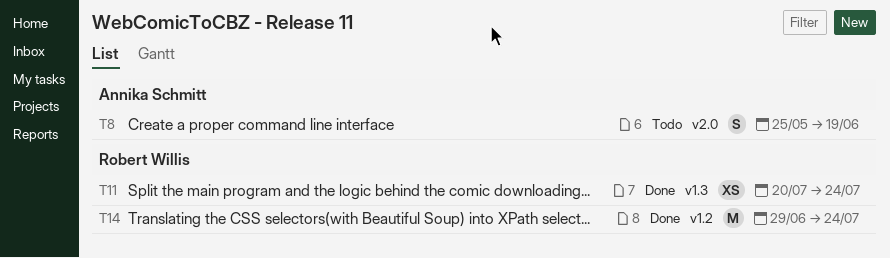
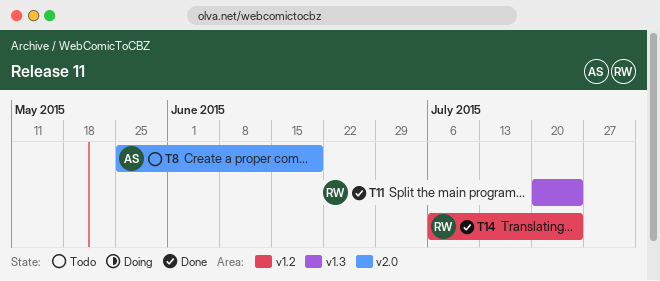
T14, start: Jun 29 -> Jul 6

